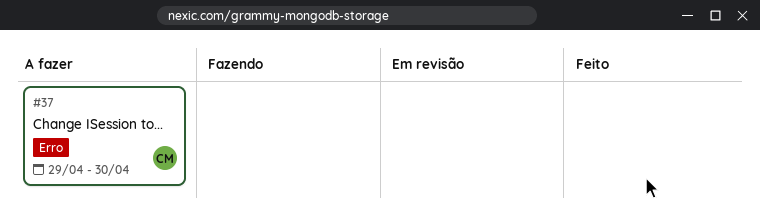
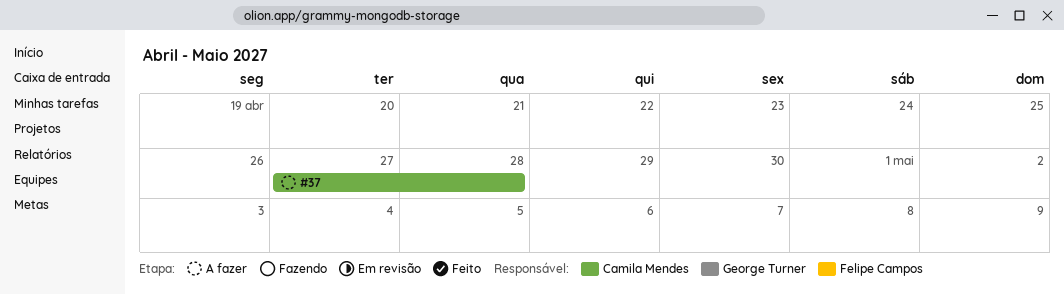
#37, start: Apr 29 -> Apr 27
#37, due: Apr 30 -> Apr 28

